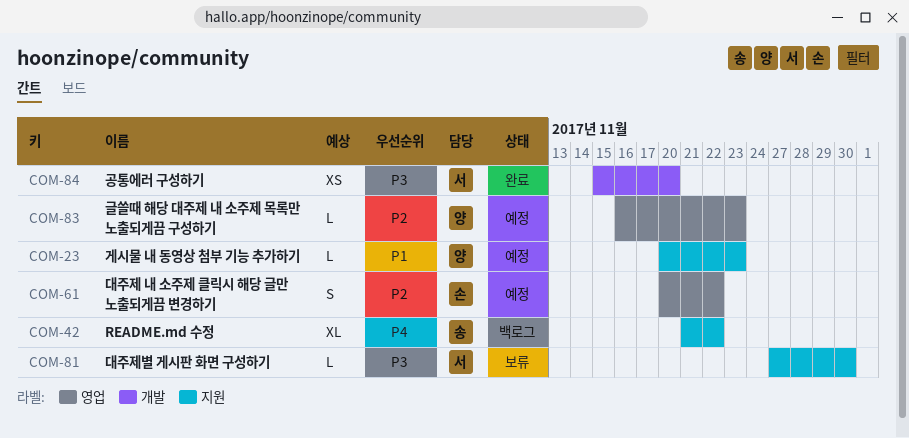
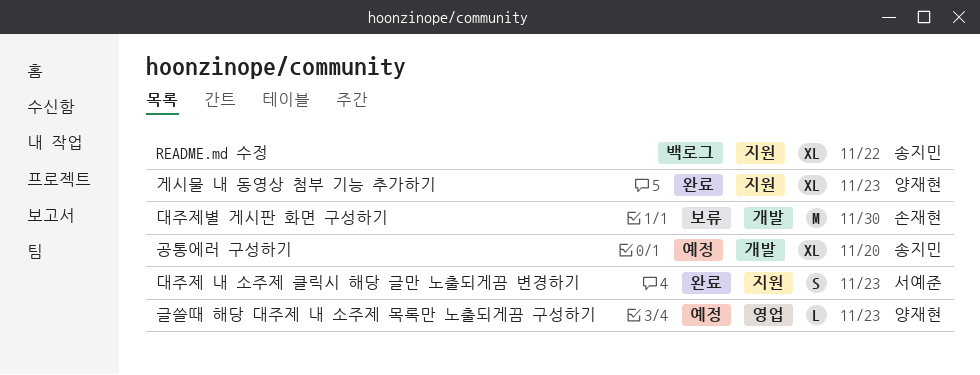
게시물 내 동영상 첨부 기능 추가하기, status: 예정 -> 완료
게시물 내 동영상 첨부 기능 추가하기, estimate: L -> XL
공통에러 구성하기, status: 완료 -> 예정
공통에러 구성하기, owner: 서예준 -> 송지민
공통에러 구성하기, estimate: XS -> XL
대주제 내 소주제 클릭시 해당 글만 노출되게끔 변경하기, status: 예정 -> 완료
대주제 내 소주제 클릭시 해당 글만 노출되게끔 변경하기, owner: 손재현 -> 서예준
대주제 내 소주제 클릭시 해당 글만 노출되게끔 변경하기, label: 영업 -> 지원
대주제 내 소주제 클릭시 해당 글만 노출되게끔 변경하기, due: Nov 22 -> Nov 23
대주제별 게시판 화면 구성하기, owner: 서예준 -> 손재현
대주제별 게시판 화면 구성하기, label: 지원 -> 개발
대주제별 게시판 화면 구성하기, estimate: L -> M

